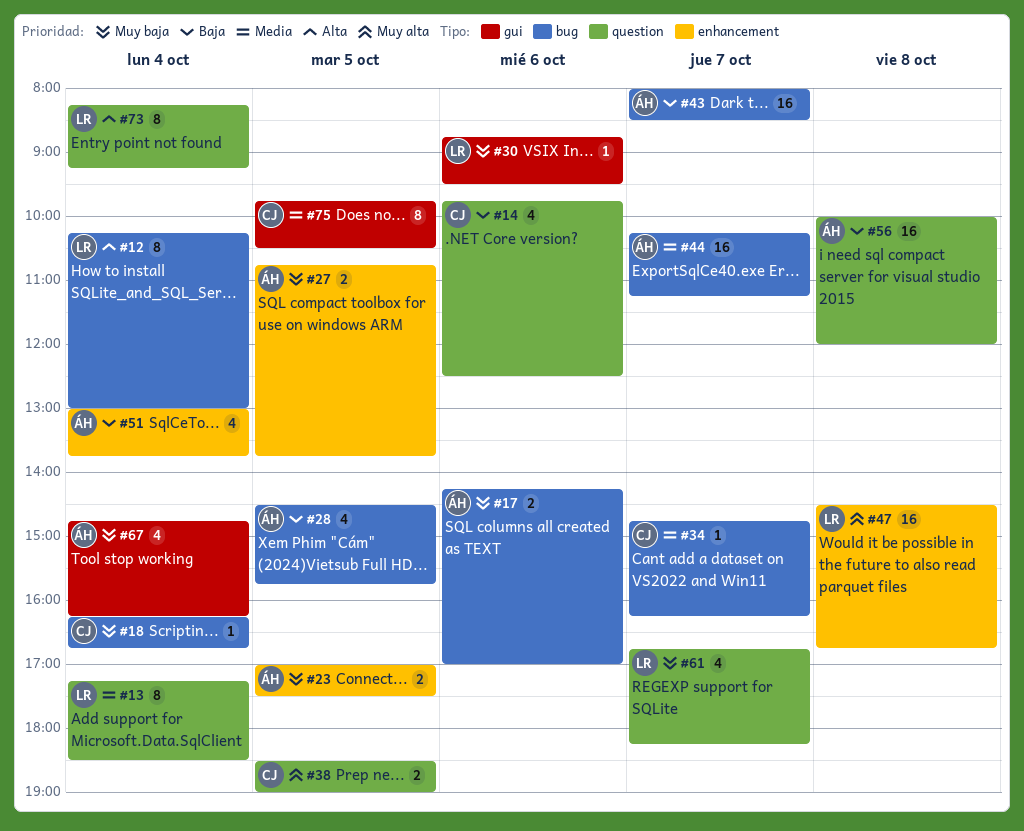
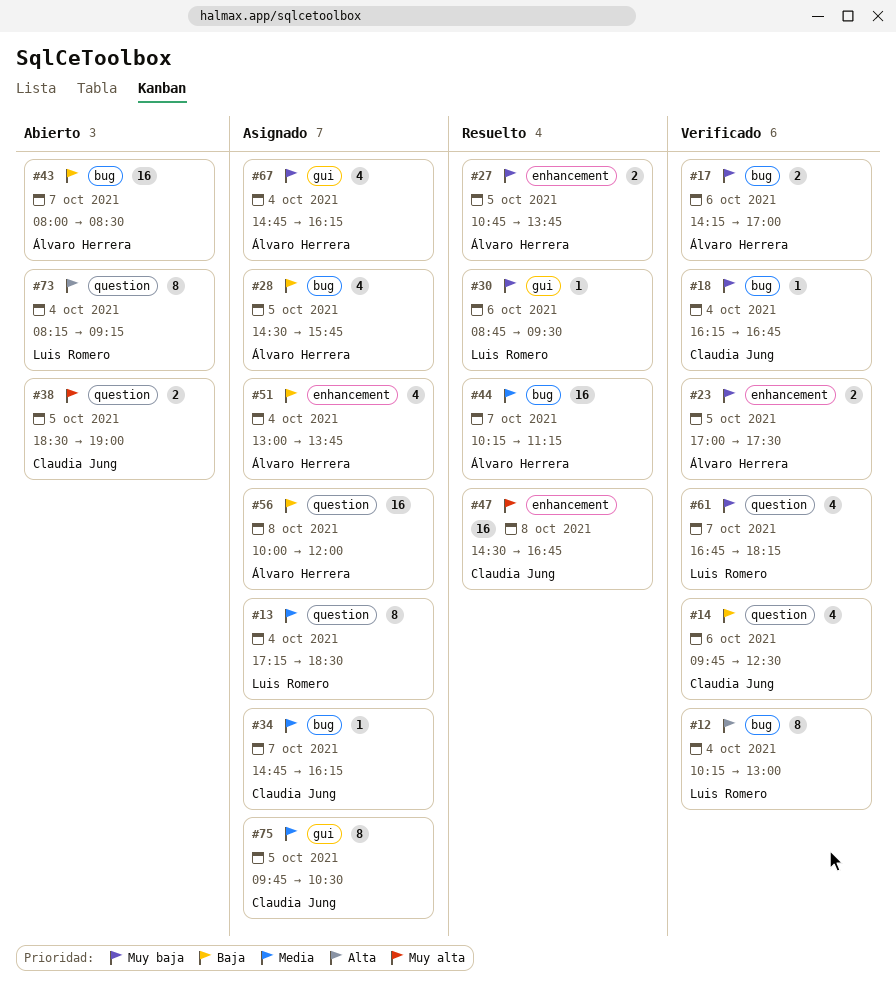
#47, owner: Luis Romero -> Claudia Jung

